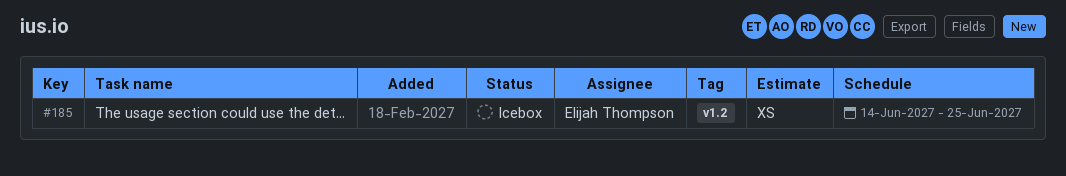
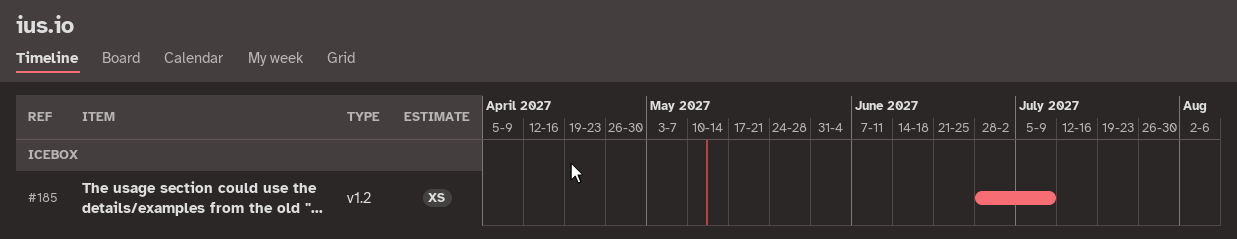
#185, start: Jun 14 -> Jun 28
#185, due: Jun 25 -> Jul 9

